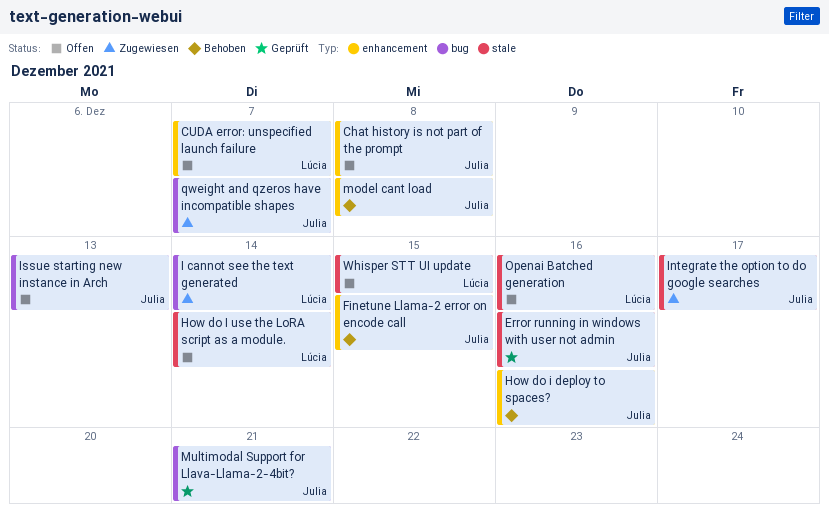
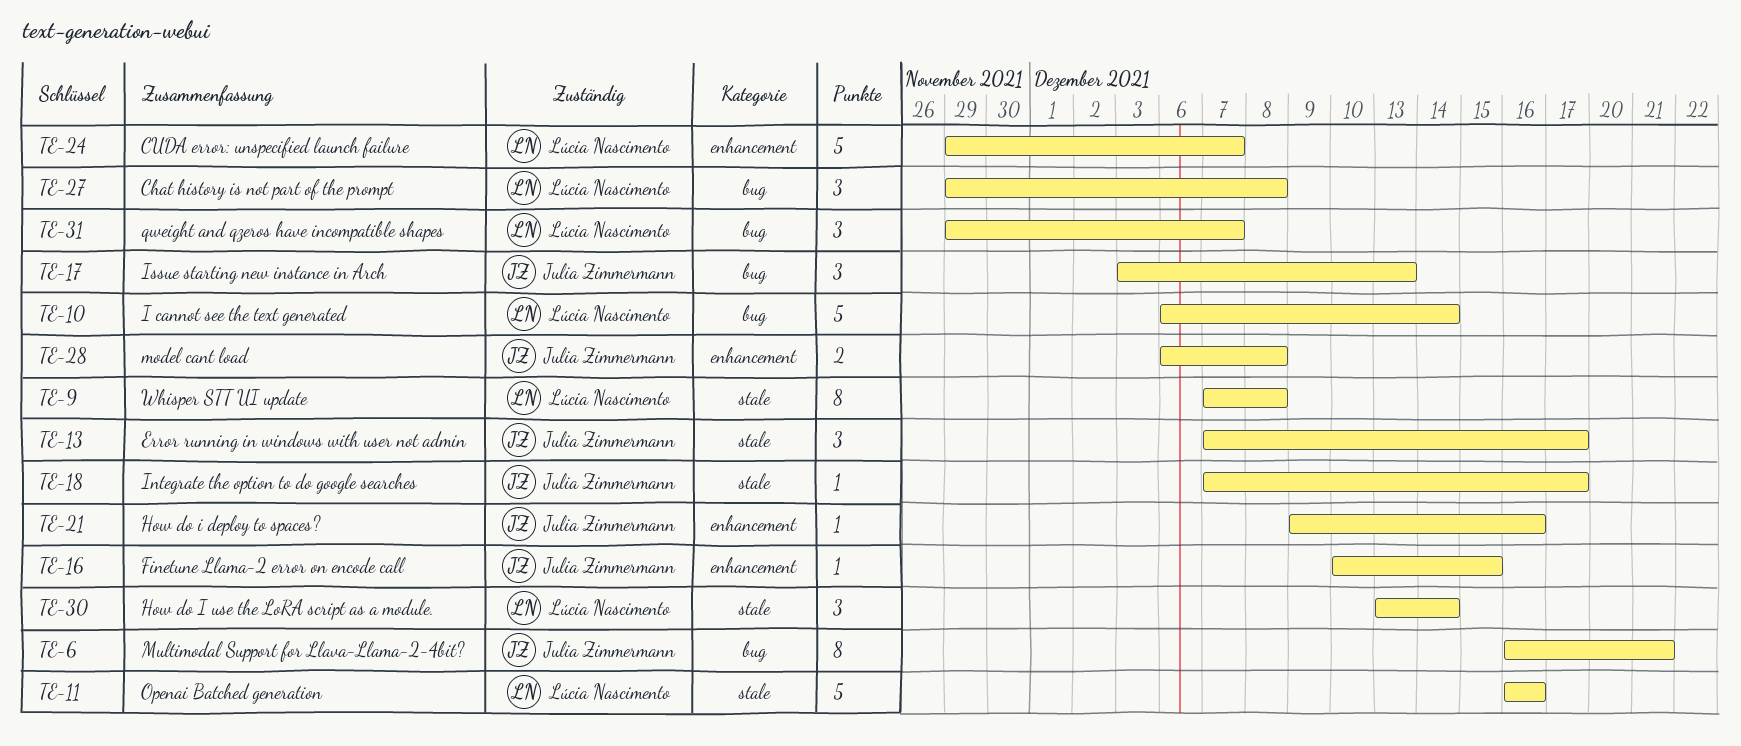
Chat history is not part of the prompt, owner: Julia Zimmermann -> Lúcia Nascimento
Chat history is not part of the prompt, label: enhancement -> bug
Error running in windows with user not admin, due: Dec 16 -> Dec 17
qweight and qzeros have incompatible shapes, owner: Julia Zimmermann -> Lúcia Nascimento
Whisper STT UI update, due: Dec 15 -> Dec 8

